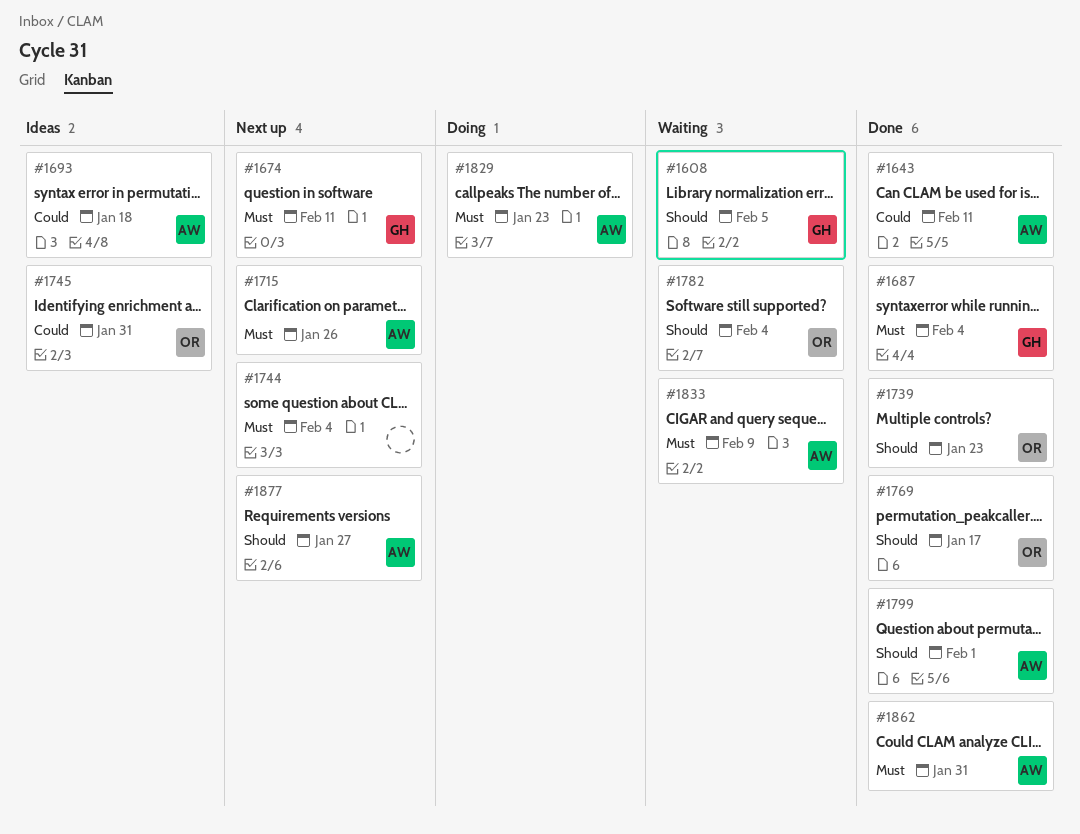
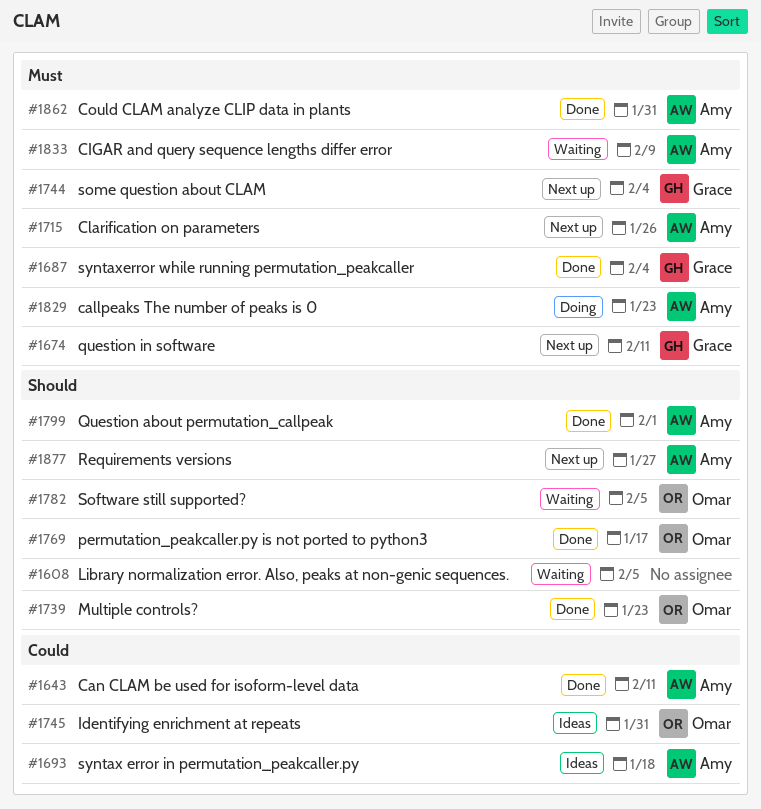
#1608, owner: Grace -> none
#1744, owner: none -> Grace
#1782, due: Feb 4 -> Feb 5

